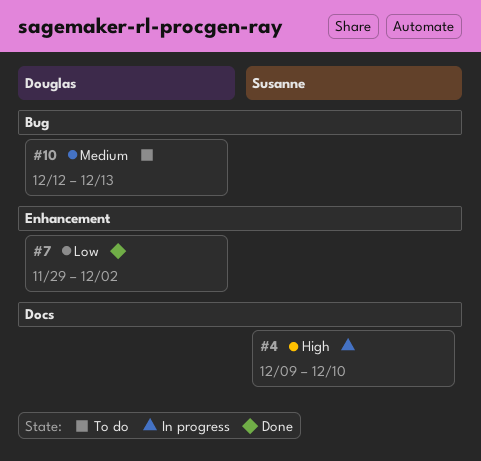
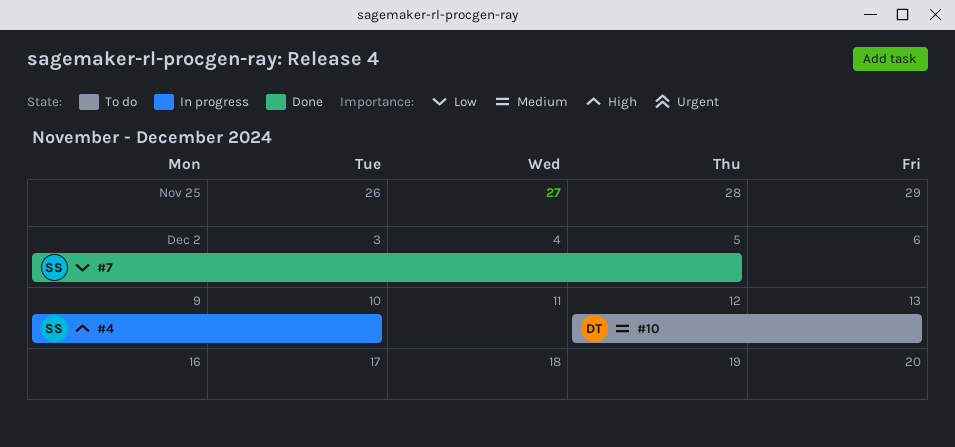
#7, owner: Douglas -> Susanne
#7, start: Nov 29 -> Dec 2
#7, due: Dec 2 -> Dec 5

